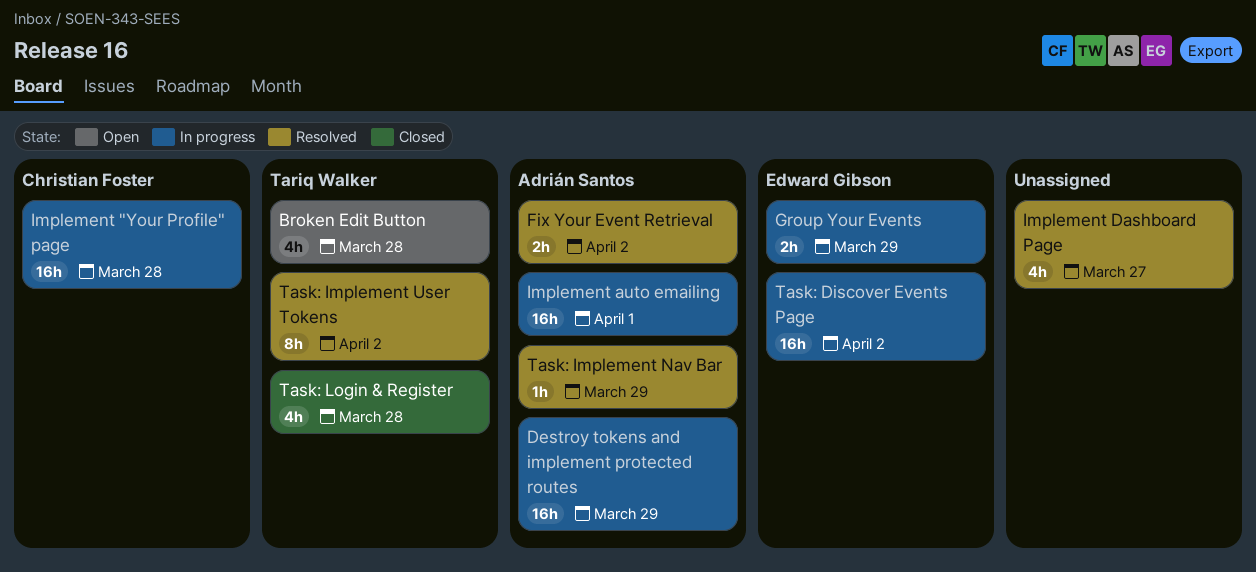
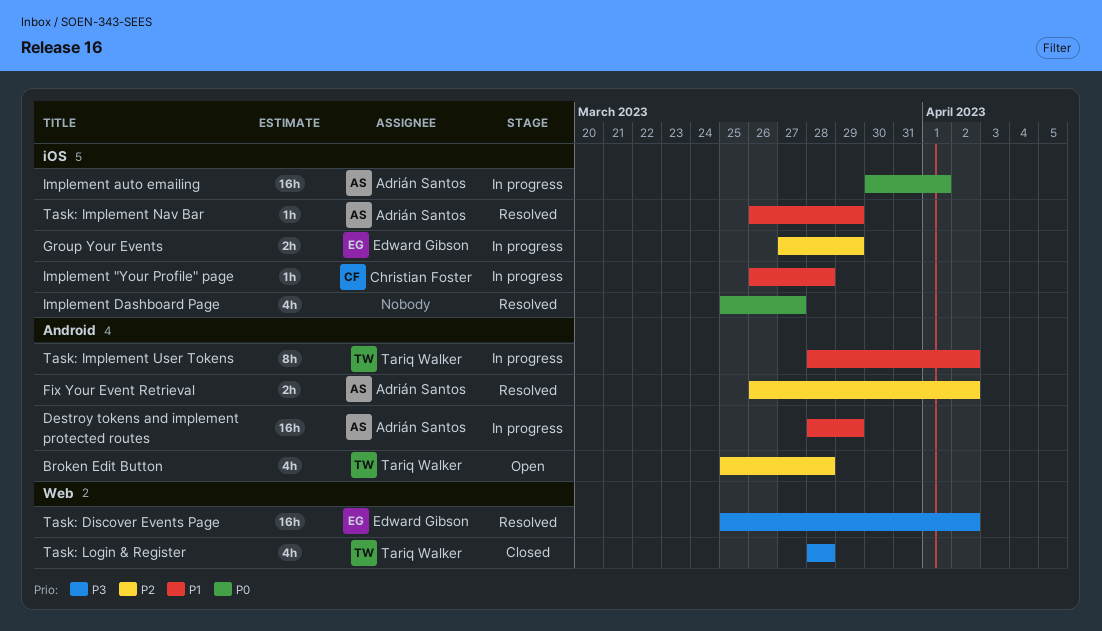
Implement "Your Profile" page, estimate: 16h -> 1h
Task: Discover Events Page, status: In progress -> Resolved
Task: Implement User Tokens, status: Resolved -> In progress

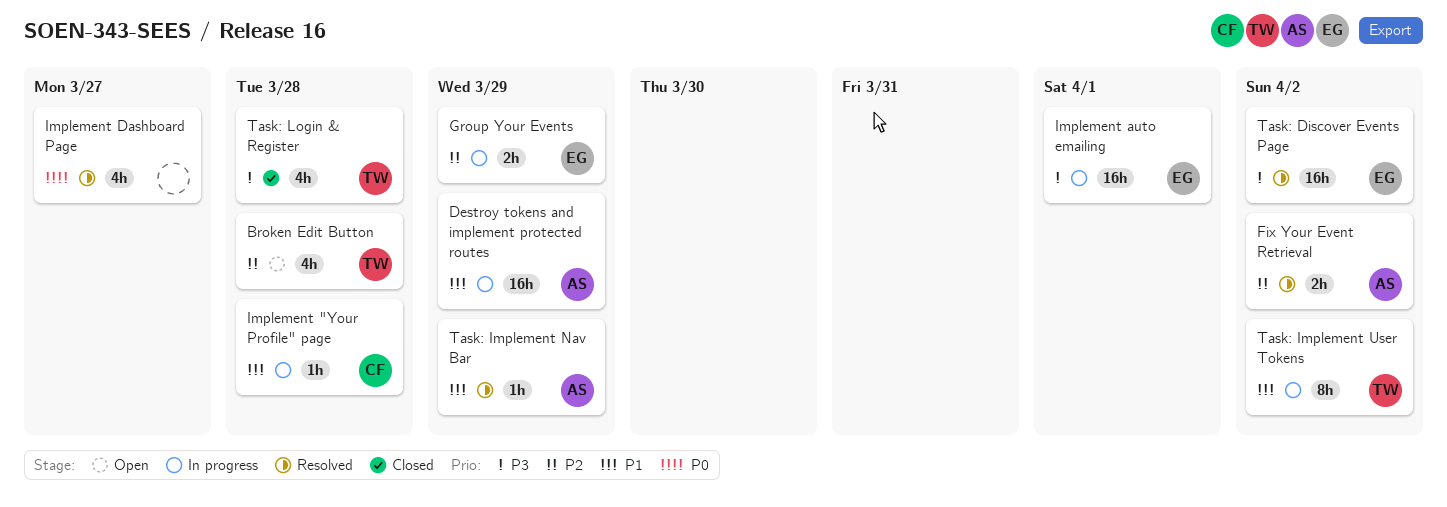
Implement auto emailing, owner: Adrián Santos -> Edward Gibson
Implement auto emailing, priority: P0 -> P3

